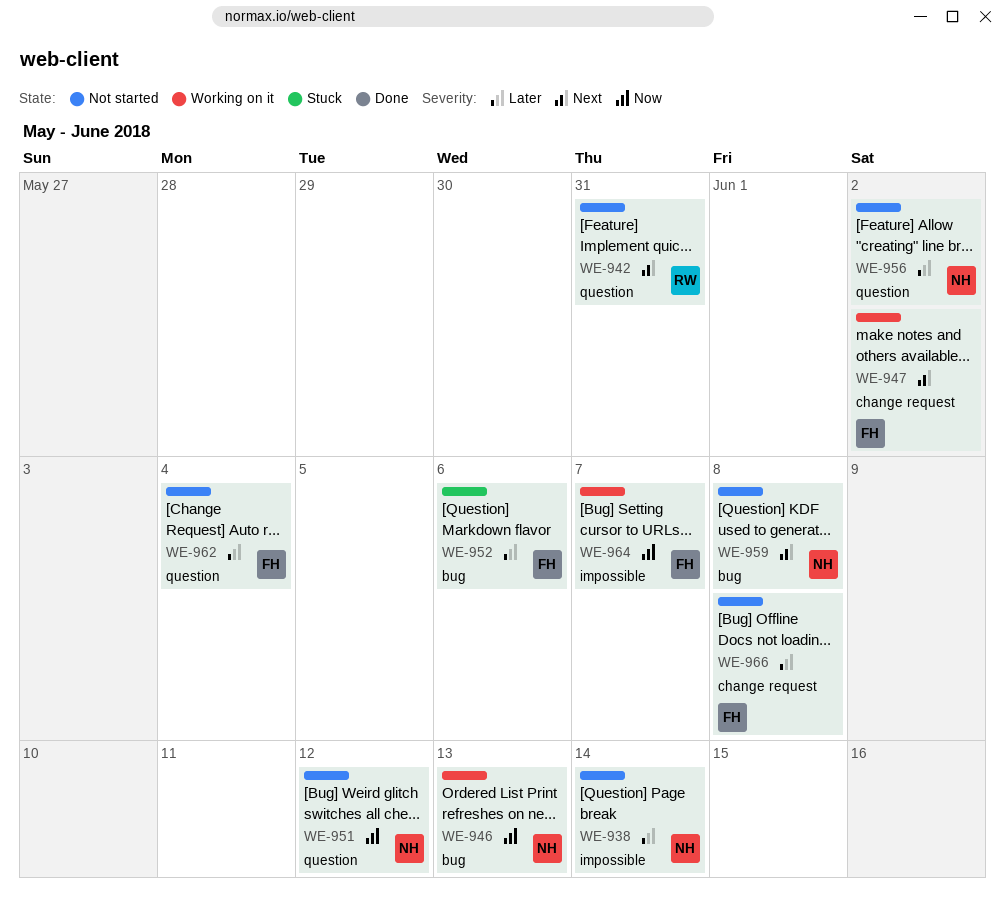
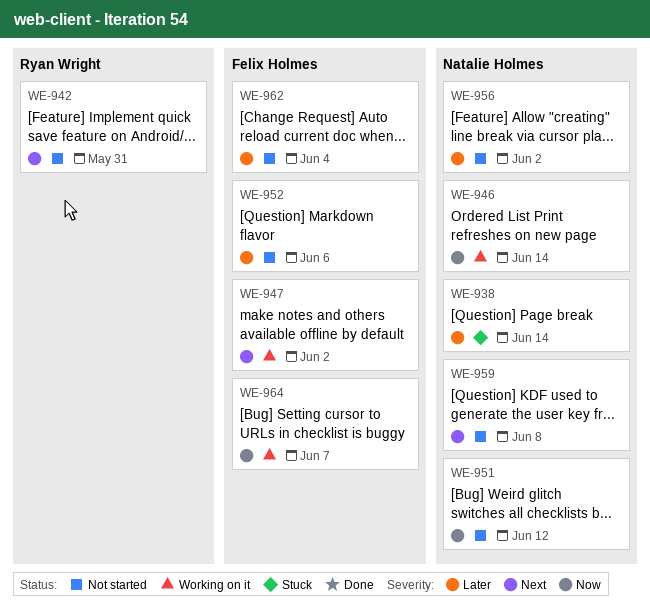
WE-938, status: Not started -> Stuck
WE-946, due: Jun 13 -> Jun 14
WE-952, status: Stuck -> Not started
WE-966: present -> none

